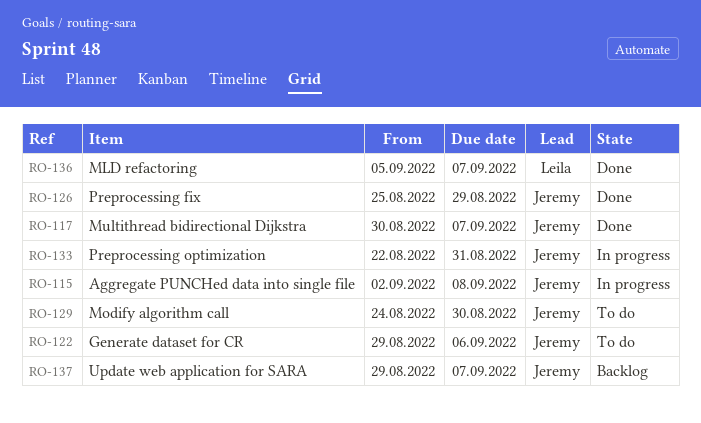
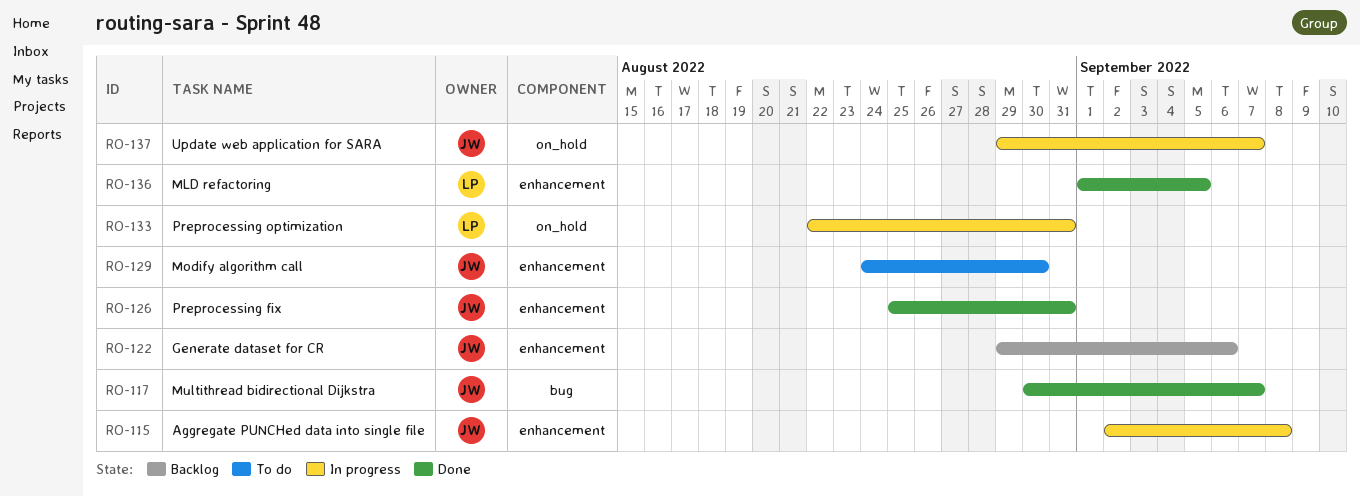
RO-122, status: To do -> Backlog
RO-126, due: Aug 29 -> Aug 31
RO-133, owner: Jeremy -> Leila
RO-136, start: Sep 5 -> Sep 1
RO-136, due: Sep 7 -> Sep 5
RO-137, status: Backlog -> In progress

